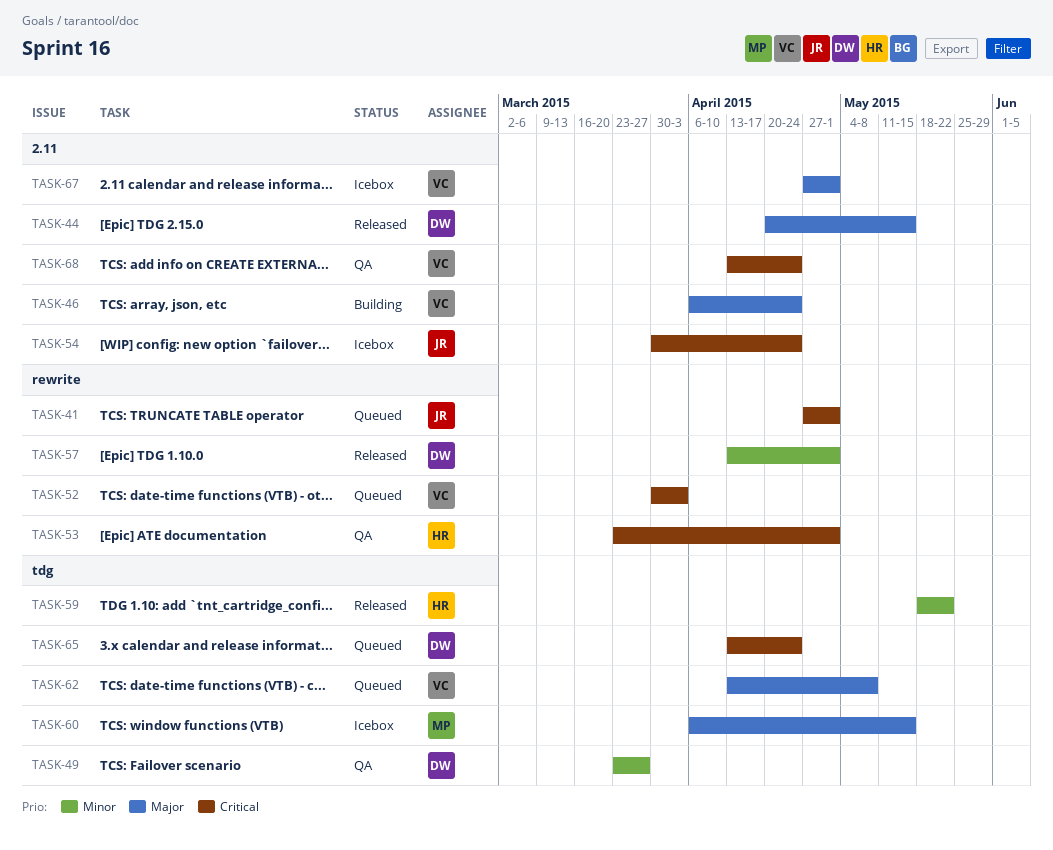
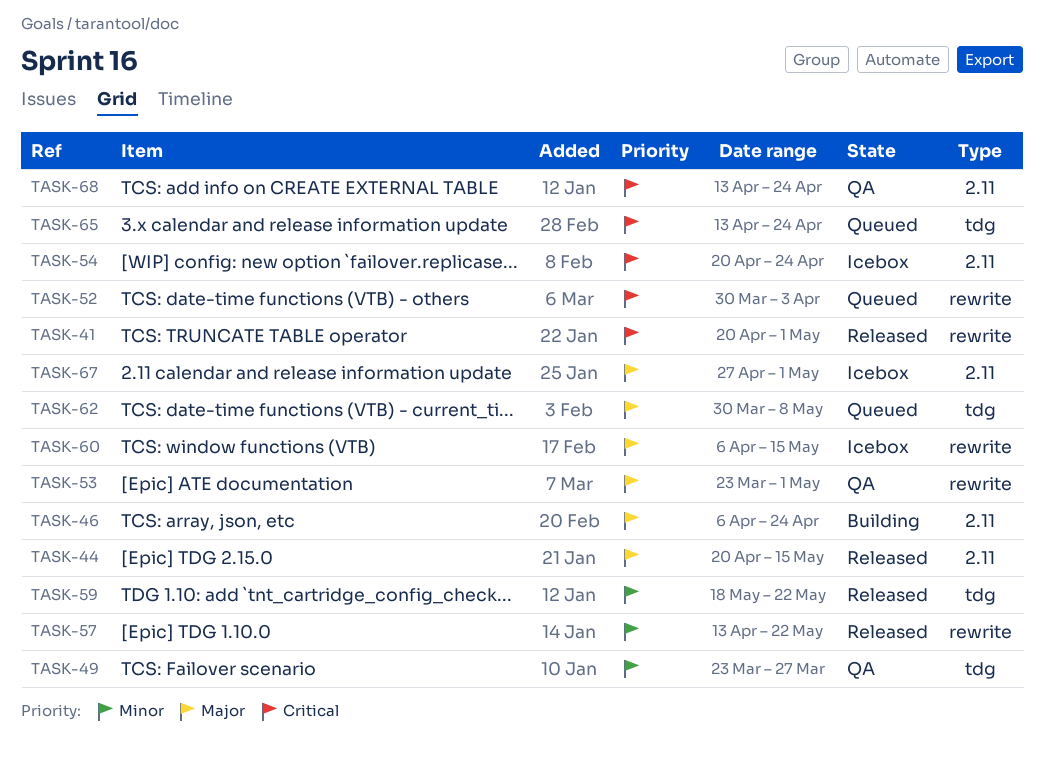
TASK-41, status: Queued -> Released
TASK-41, start: Apr 27 -> Apr 20
TASK-53, priority: Critical -> Major
TASK-54, start: Mar 30 -> Apr 20
TASK-57, due: May 1 -> May 22
TASK-60, label: tdg -> rewrite
TASK-62, start: Apr 13 -> Mar 30

